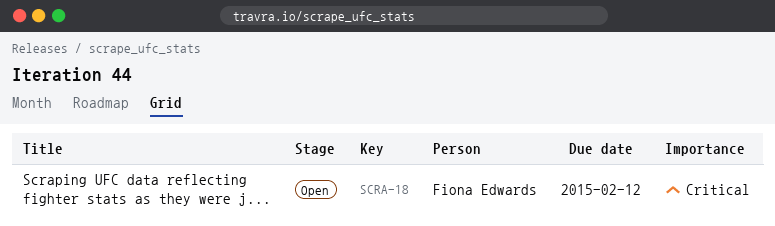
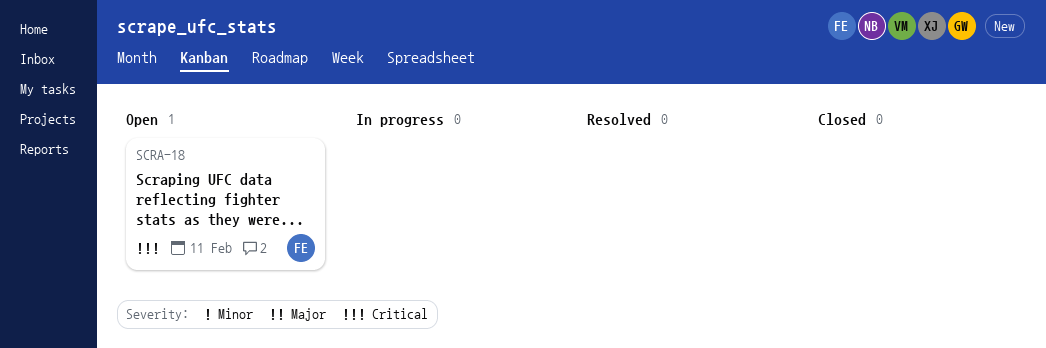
SCRA-18, due: Feb 12 -> Feb 11

